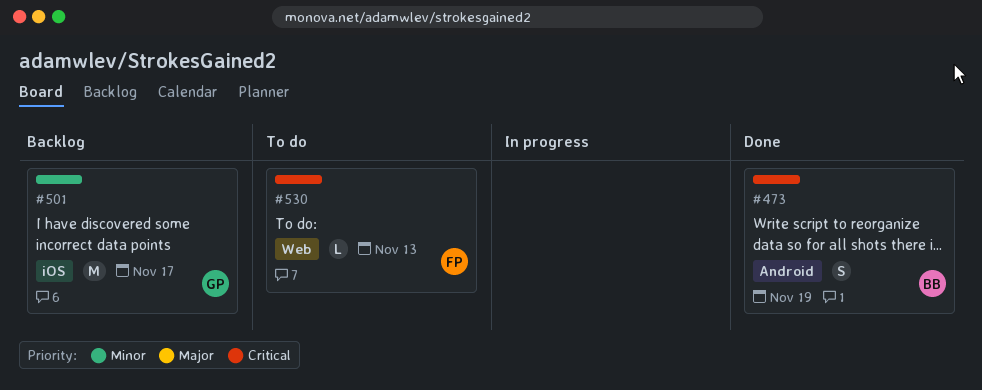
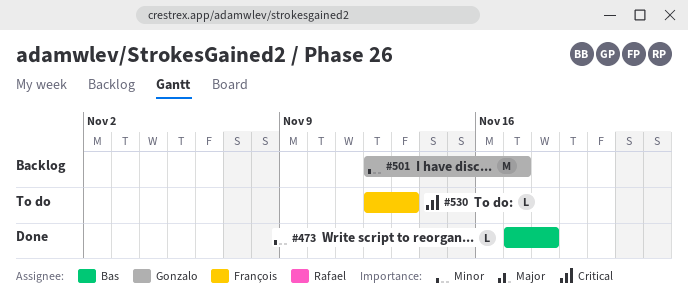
#473, priority: Critical -> Minor
#473, estimate: S -> L
#473, due: Nov 19 -> Nov 18

